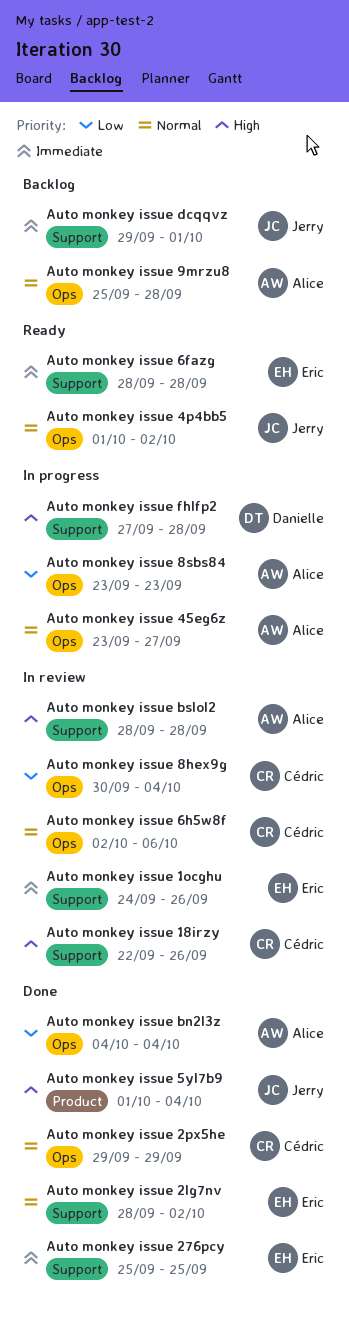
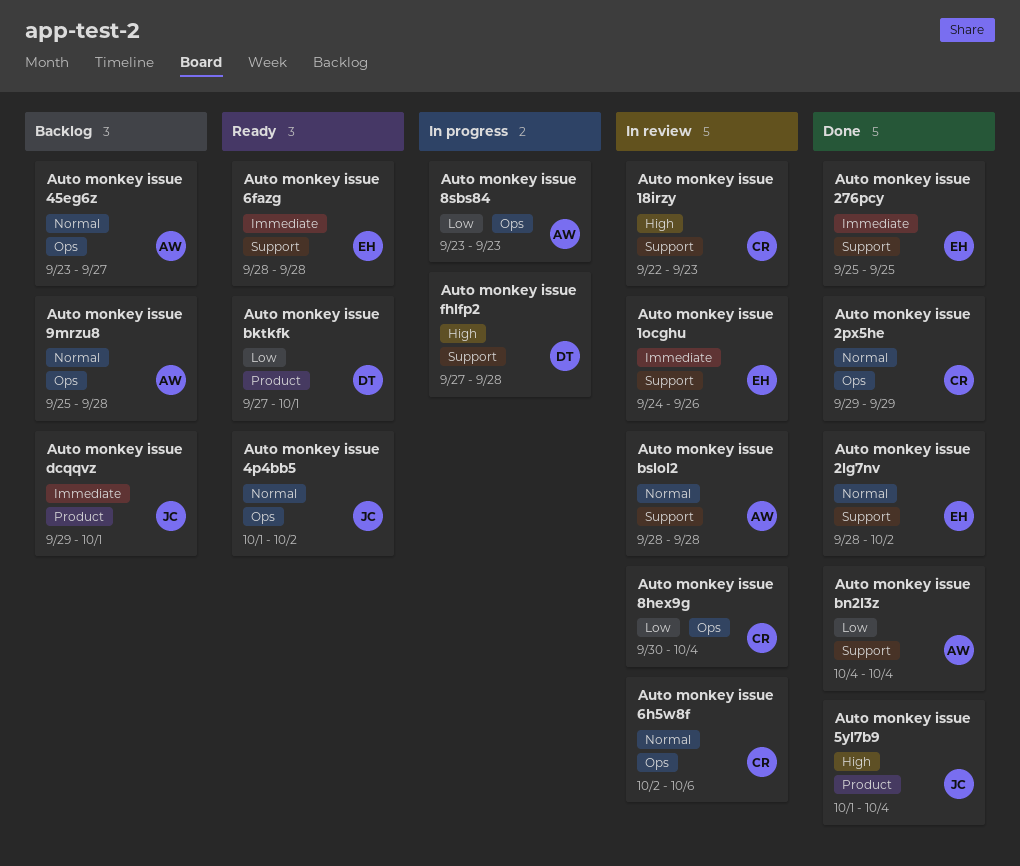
Auto monkey issue 18irzy, due: Sep 26 -> Sep 23
Auto monkey issue 45eg6z, status: In progress -> Backlog
Auto monkey issue bktkfk: none -> present
Auto monkey issue bn2l3z, label: Ops -> Support
Auto monkey issue bslol2, priority: High -> Normal
Auto monkey issue dcqqvz, label: Support -> Product

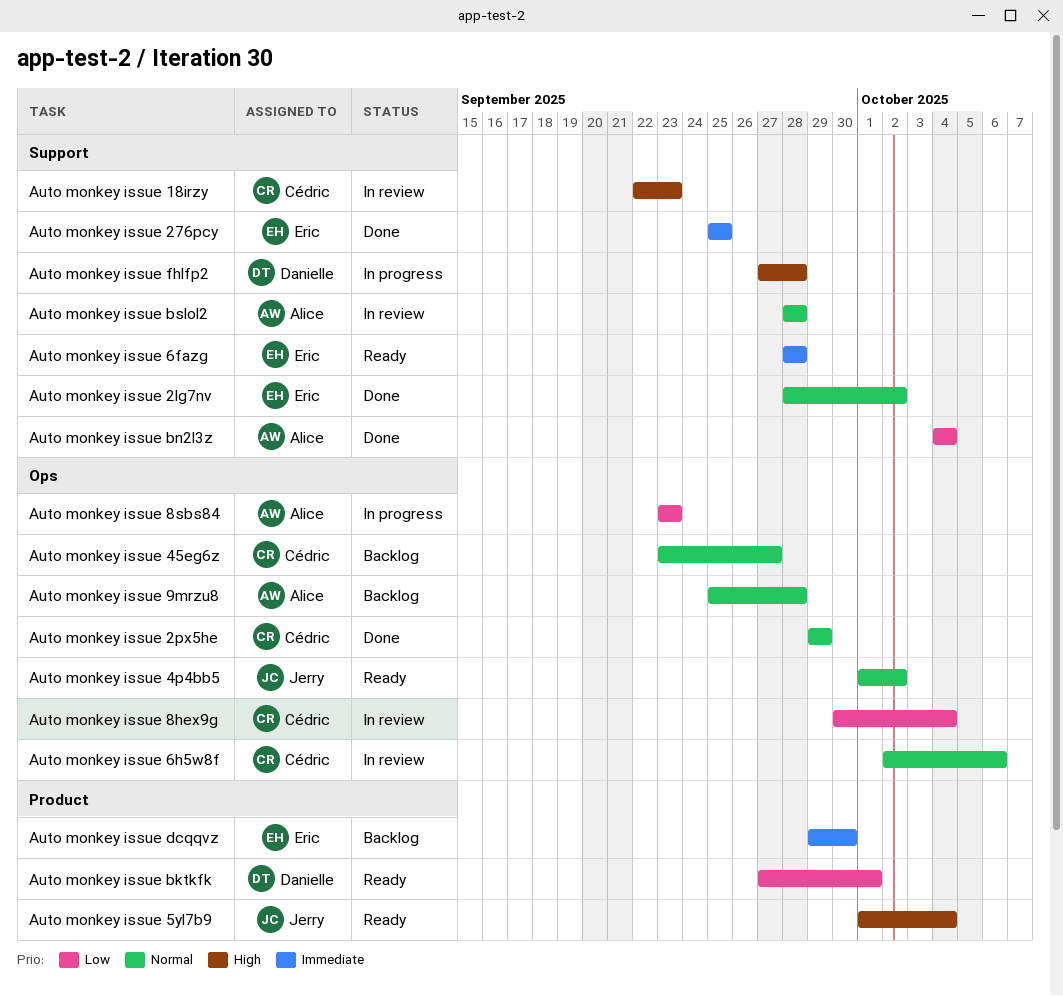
Auto monkey issue 1ocghu: present -> none
Auto monkey issue 45eg6z, owner: Alice -> Cédric
Auto monkey issue 5yl7b9, status: Done -> Ready
Auto monkey issue dcqqvz, owner: Jerry -> Eric
Auto monkey issue dcqqvz, due: Oct 1 -> Sep 30

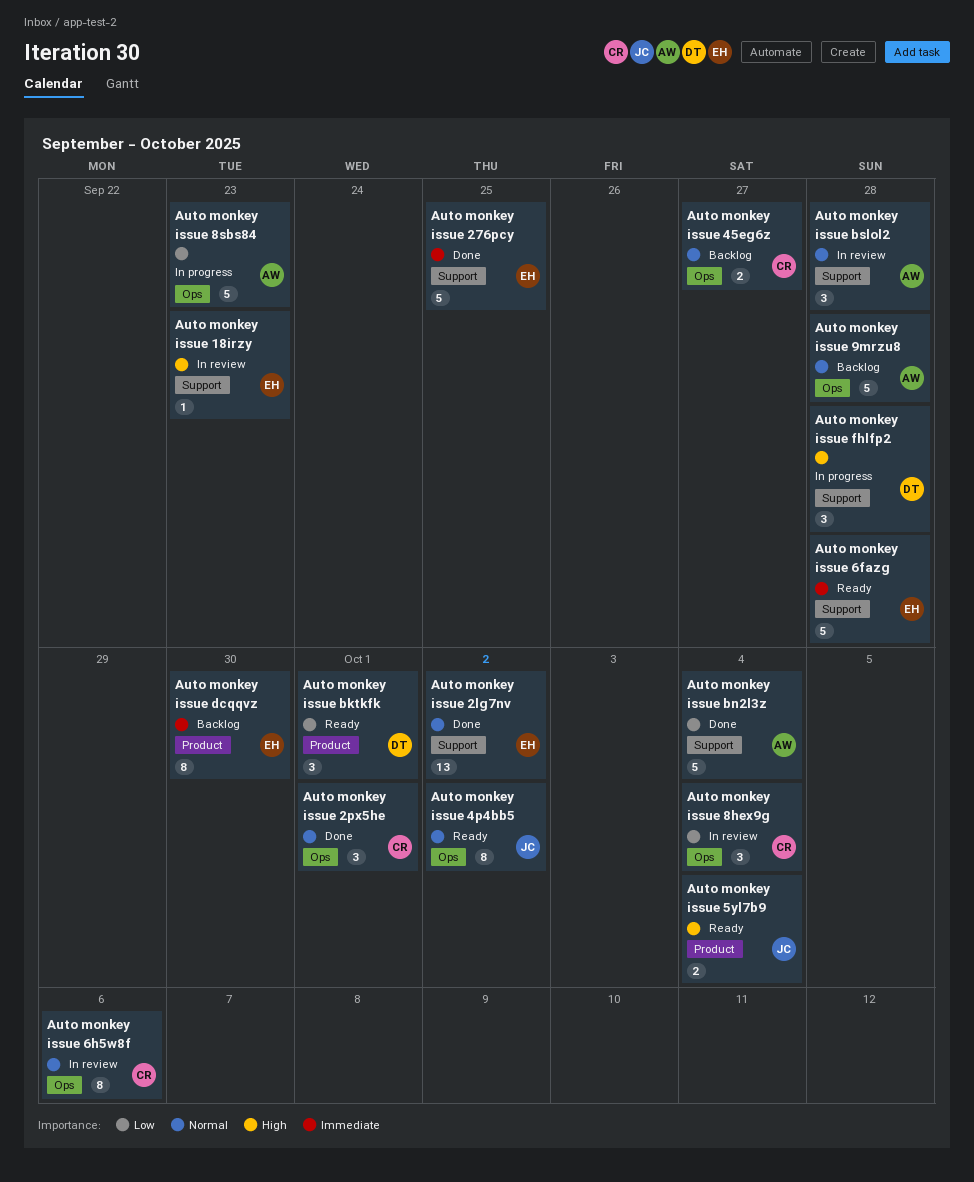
Auto monkey issue 18irzy, owner: Cédric -> Eric
Auto monkey issue 2px5he, due: Sep 29 -> Oct 1

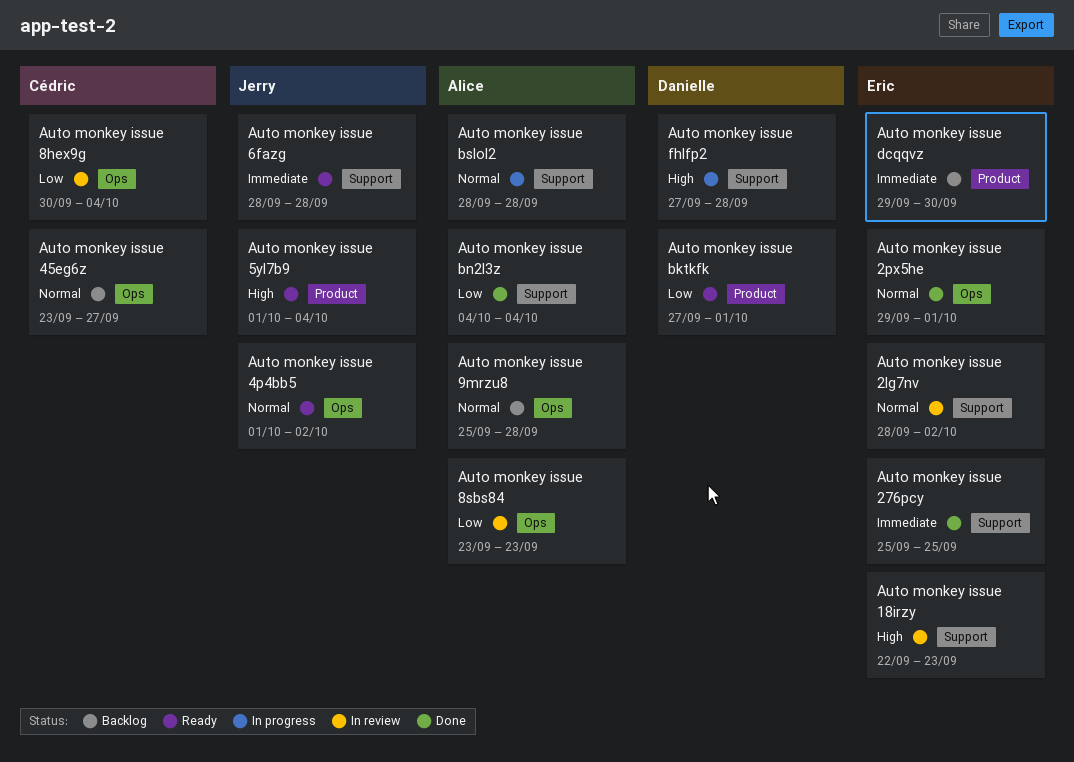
Auto monkey issue 2lg7nv, status: Done -> In review
Auto monkey issue 2px5he, owner: Cédric -> Eric
Auto monkey issue 6fazg, owner: Eric -> Jerry
Auto monkey issue 6h5w8f: present -> none
Auto monkey issue 8sbs84, status: In progress -> In review
Auto monkey issue bslol2, status: In review -> In progress

